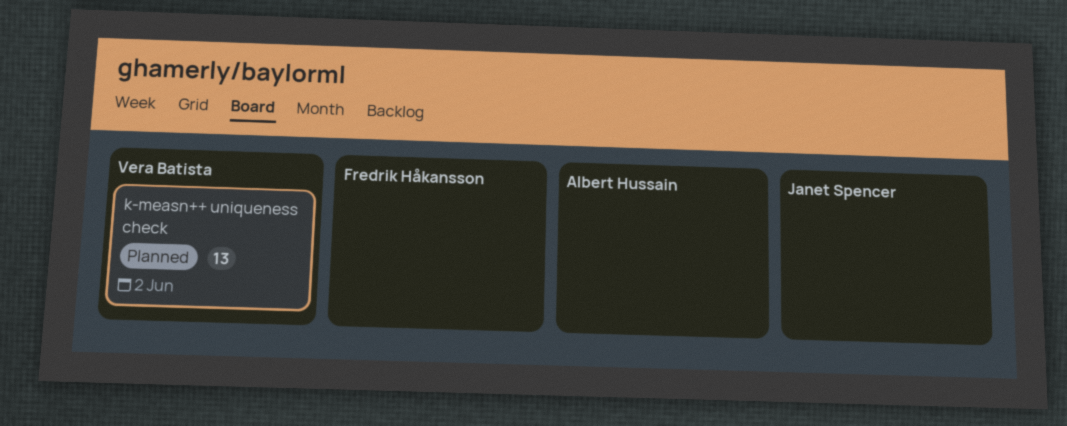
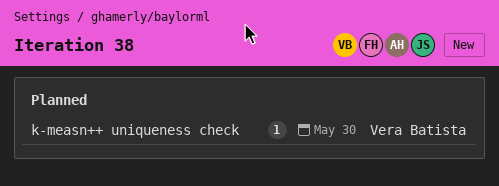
k-measn++ uniqueness check, estimate: 13 -> 1
k-measn++ uniqueness check, due: Jun 2 -> May 30

